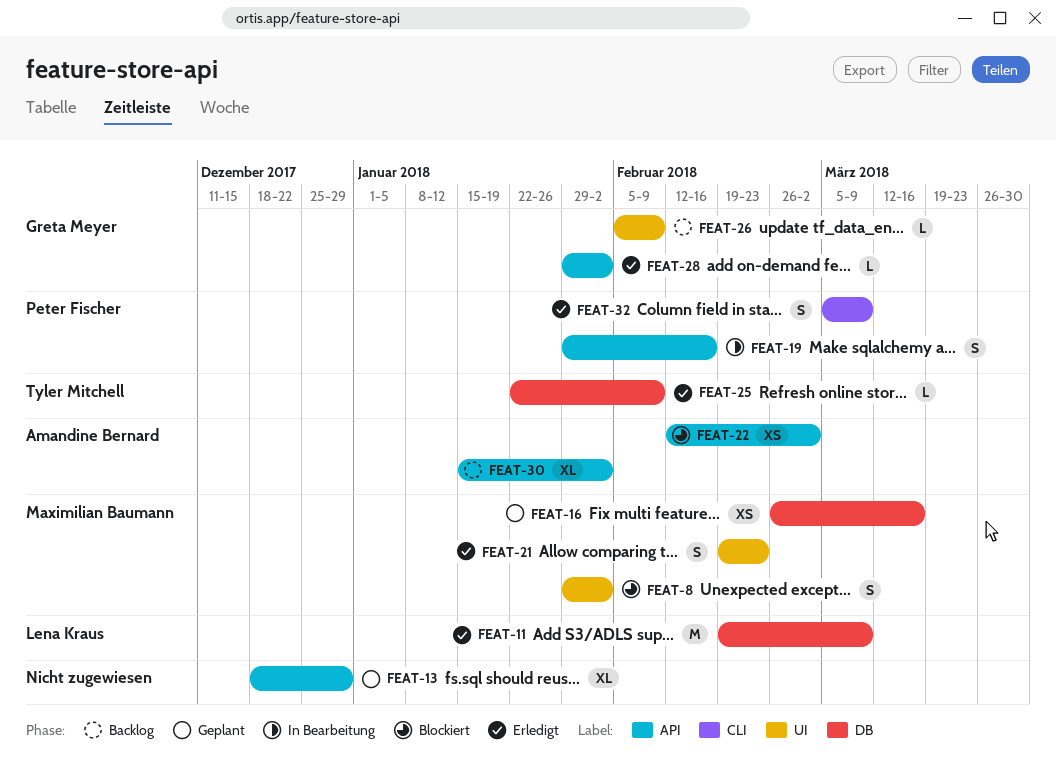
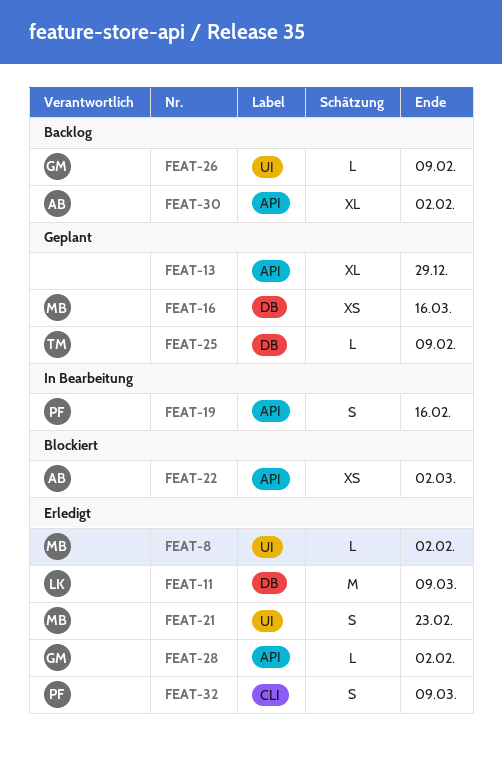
FEAT-8, status: Blockiert -> Erledigt
FEAT-8, estimate: S -> L
FEAT-25, status: Erledigt -> Geplant

